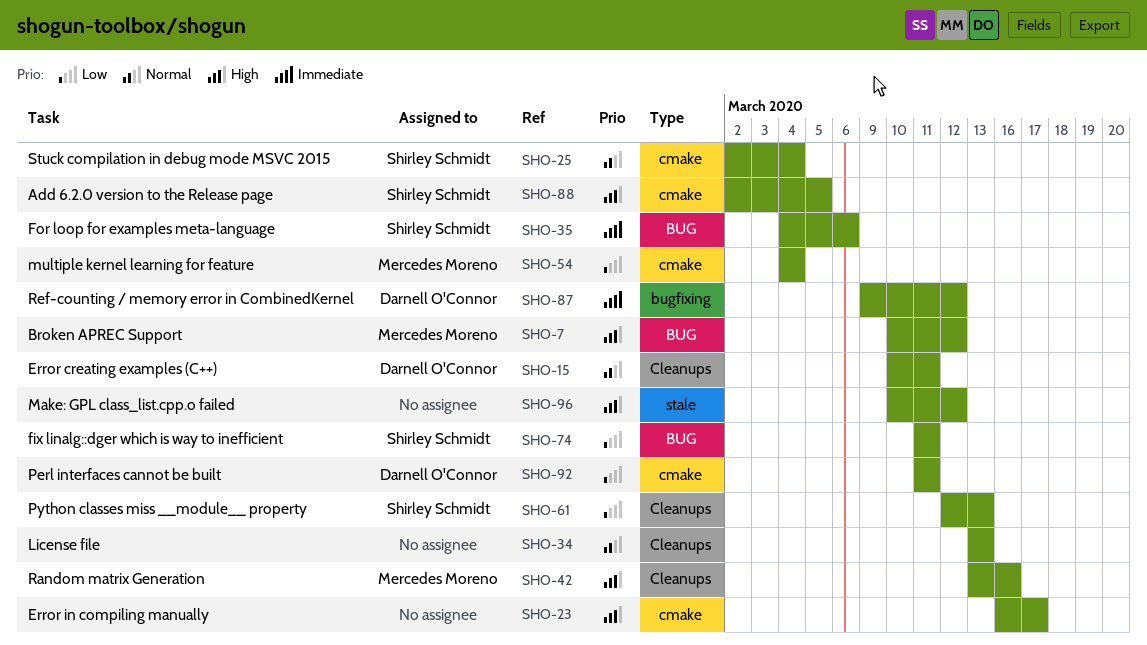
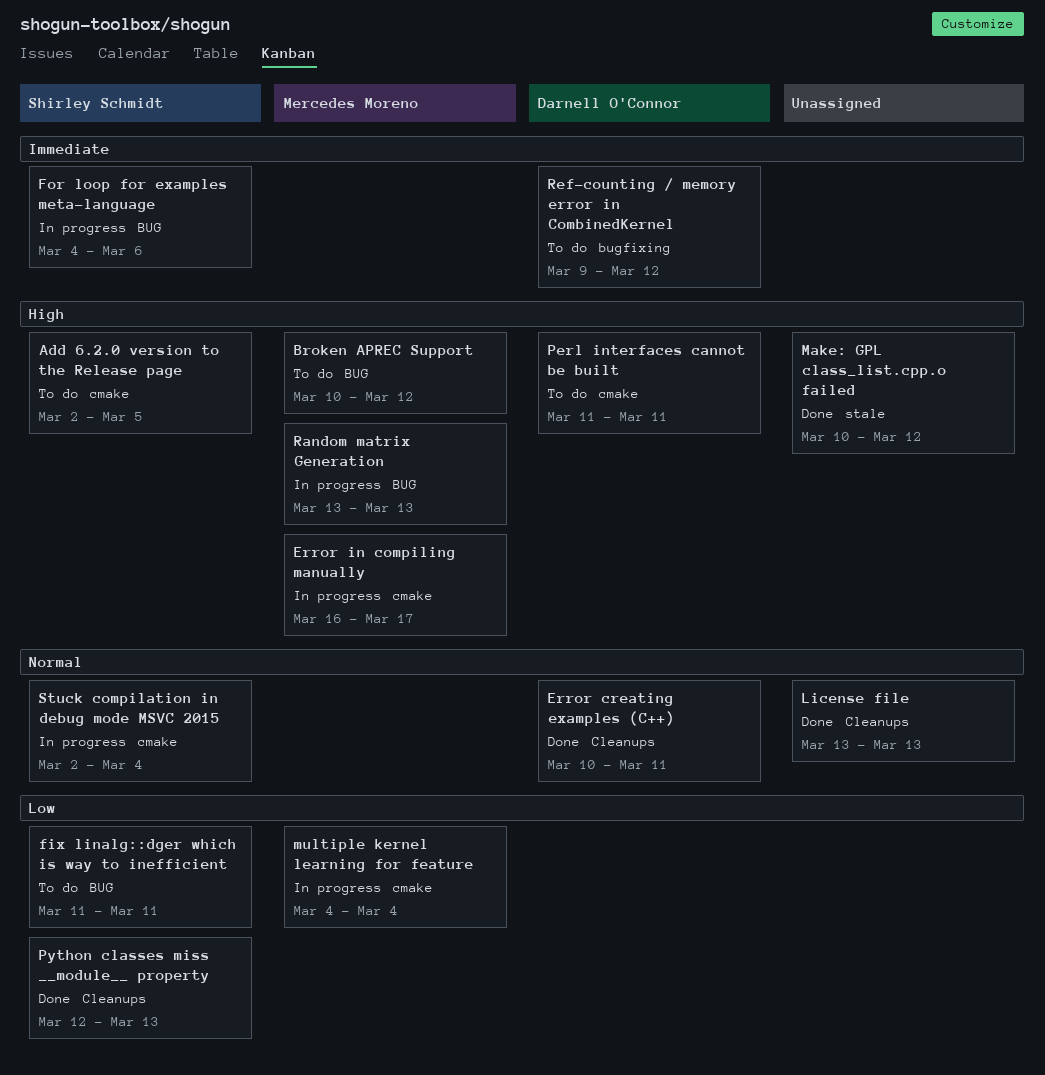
Error in compiling manually, owner: none -> Mercedes Moreno
Perl interfaces cannot be built, priority: Low -> High
Random matrix Generation, label: Cleanups -> BUG
Random matrix Generation, due: Mar 16 -> Mar 13

